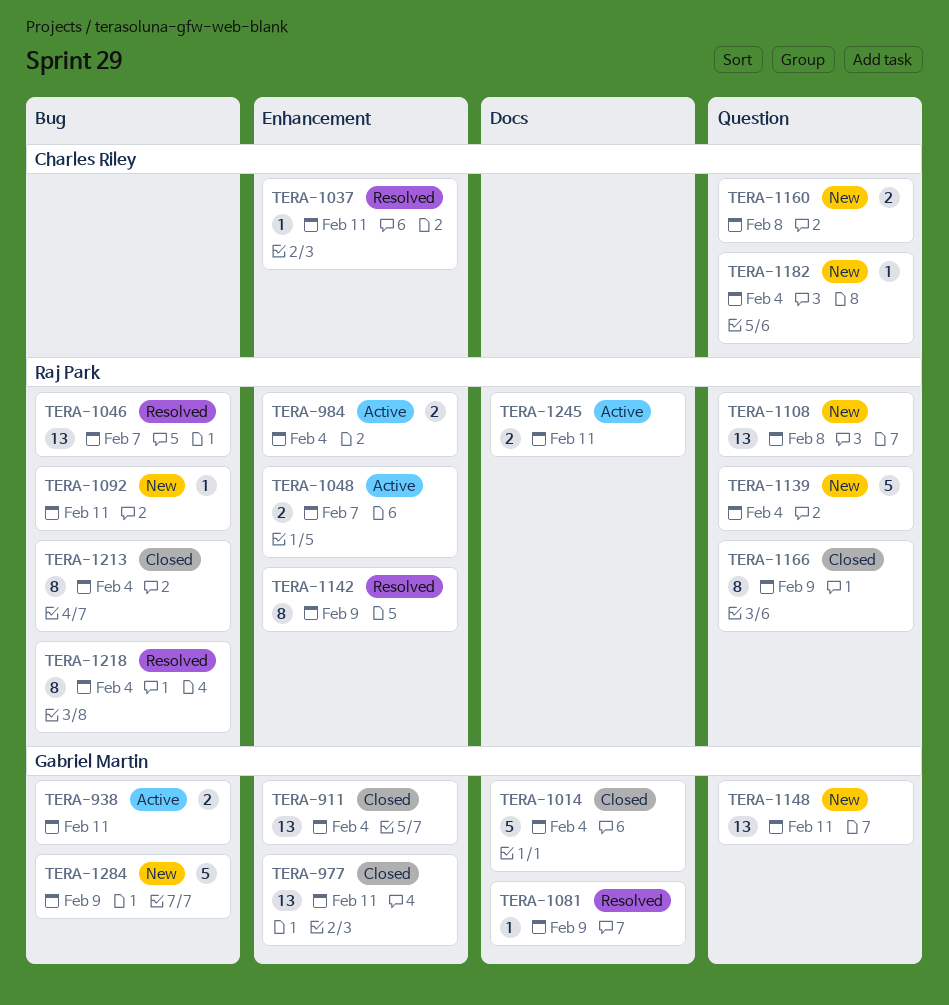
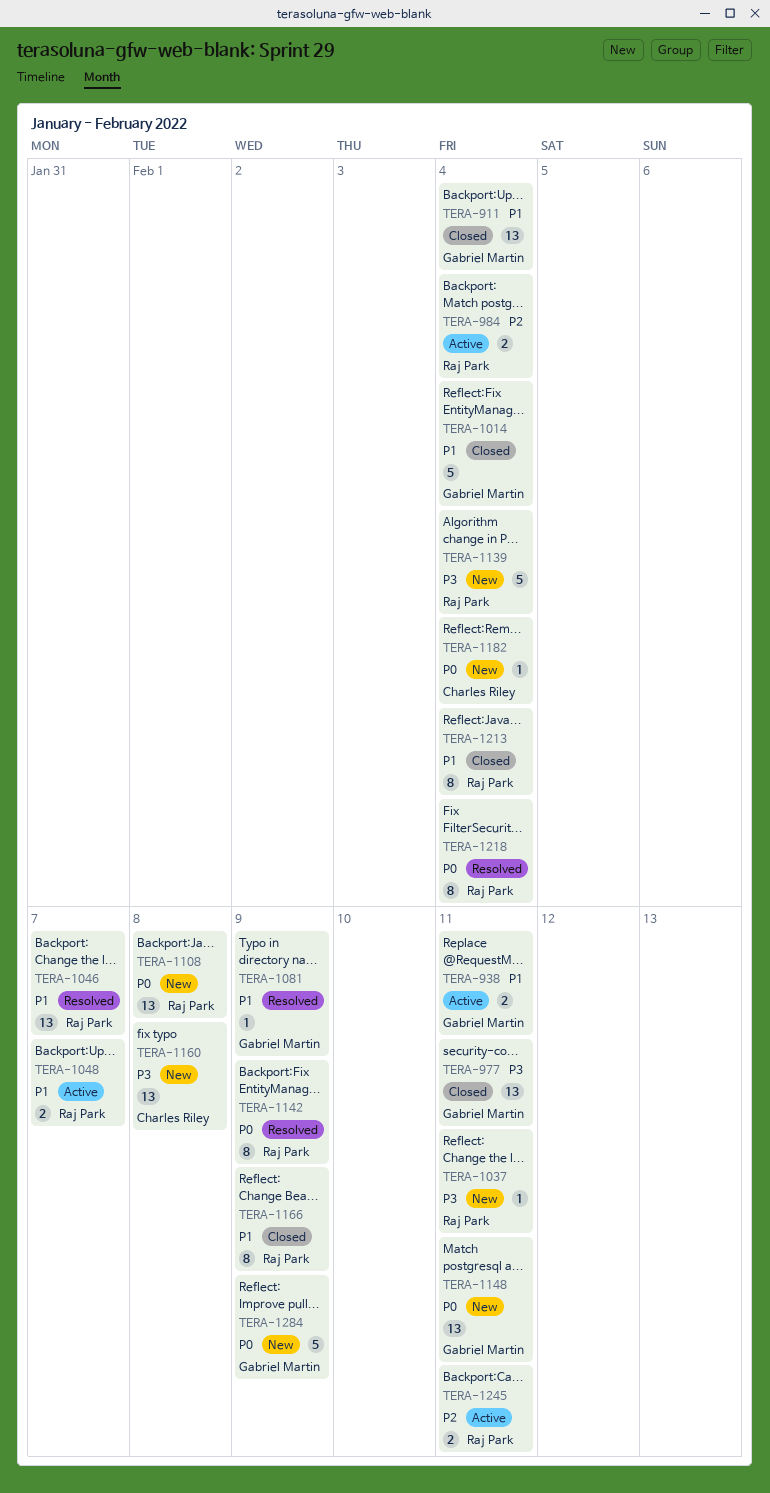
TERA-1037, status: Resolved -> New
TERA-1037, owner: Charles Riley -> Raj Park
TERA-1092: present -> none
TERA-1160, estimate: 2 -> 13

